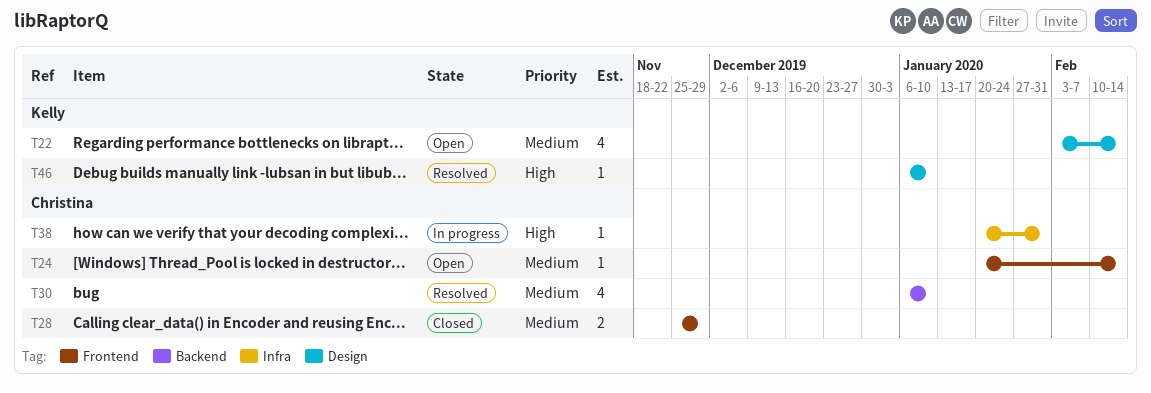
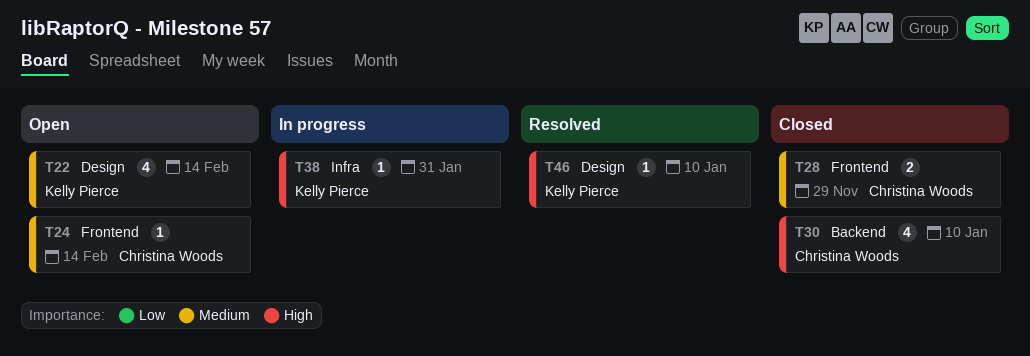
T30, status: Resolved -> Closed
T30, priority: Medium -> High
T38, owner: Christina Woods -> Kelly Pierce

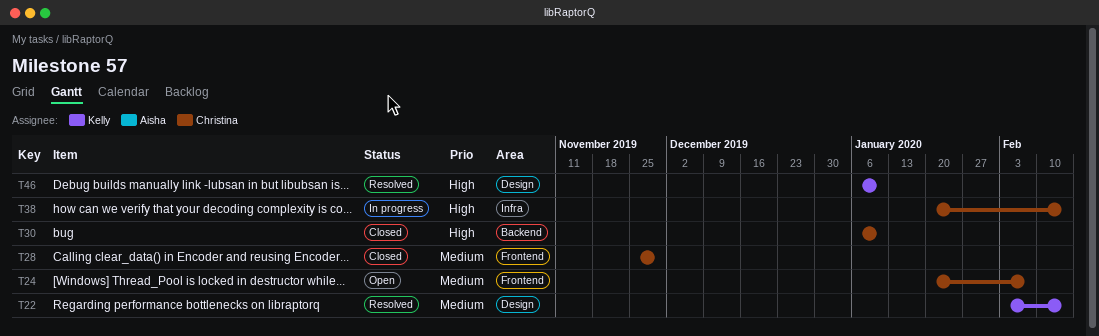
T22, status: Open -> Resolved
T24, due: Feb 14 -> Feb 7
T38, owner: Kelly Pierce -> Christina Woods
T38, due: Jan 31 -> Feb 14

